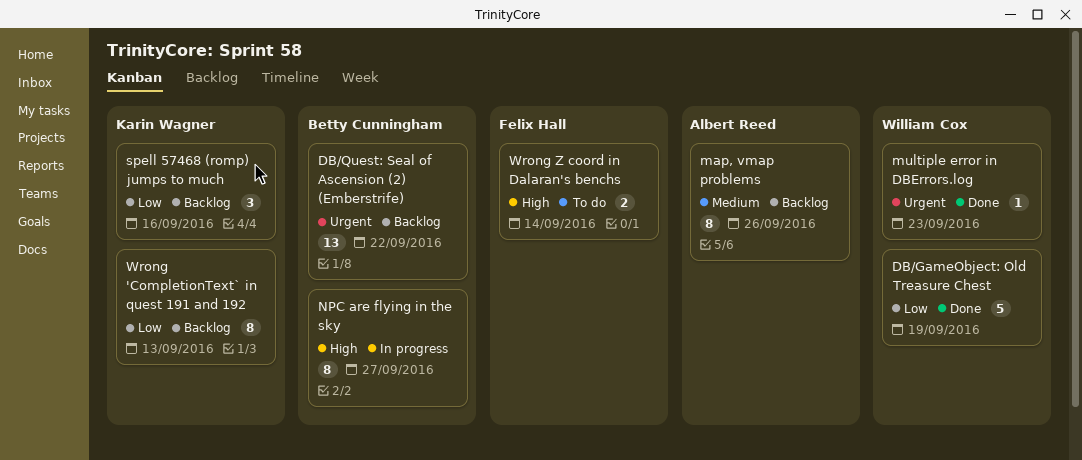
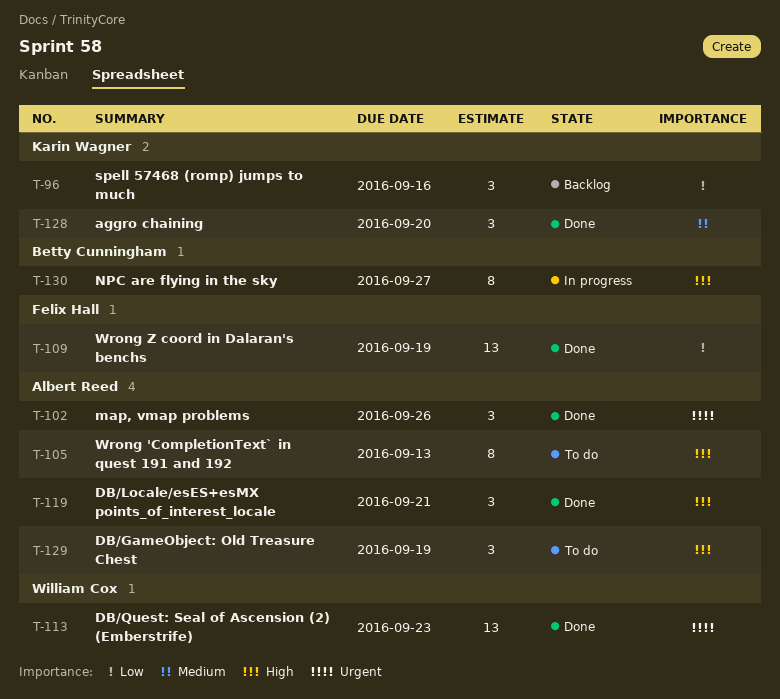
aggro chaining: none -> present
DB/GameObject: Old Treasure Chest, status: Done -> To do
DB/GameObject: Old Treasure Chest, owner: William Cox -> Albert Reed
DB/GameObject: Old Treasure Chest, priority: Low -> High
DB/GameObject: Old Treasure Chest, estimate: 5 -> 3
DB/Locale/esES+esMX points_of_interest_locale: none -> present
DB/Quest: Seal of Ascension (2) (Emberstrife), status: Backlog -> Done
DB/Quest: Seal of Ascension (2) (Emberstrife), owner: Betty Cunningham -> William Cox
DB/Quest: Seal of Ascension (2) (Emberstrife), due: Sep 22 -> Sep 23
map, vmap problems, status: Backlog -> Done
map, vmap problems, priority: Medium -> Urgent
map, vmap problems, estimate: 8 -> 3
multiple error in DBErrors.log: present -> none
Wrong 'CompletionText` in quest 191 and 192, status: Backlog -> To do
Wrong 'CompletionText` in quest 191 and 192, owner: Karin Wagner -> Albert Reed
Wrong 'CompletionText` in quest 191 and 192, priority: Low -> High
Wrong Z coord in Dalaran's benchs, status: To do -> Done
Wrong Z coord in Dalaran's benchs, priority: High -> Low
Wrong Z coord in Dalaran's benchs, estimate: 2 -> 13
Wrong Z coord in Dalaran's benchs, due: Sep 14 -> Sep 19

